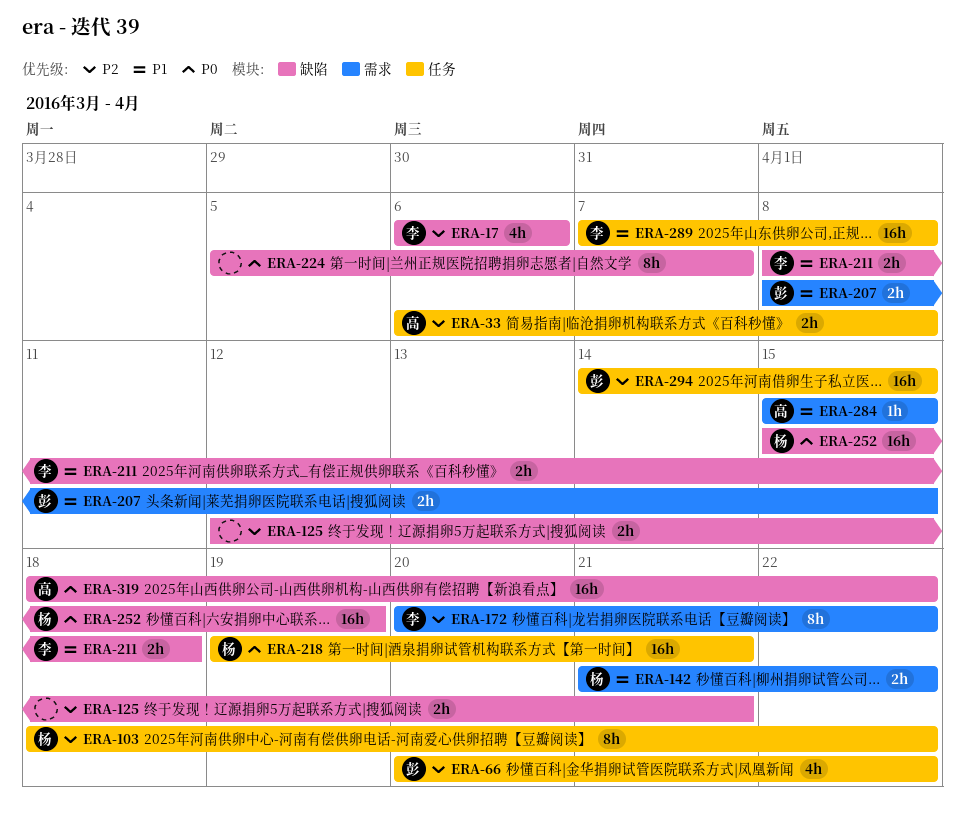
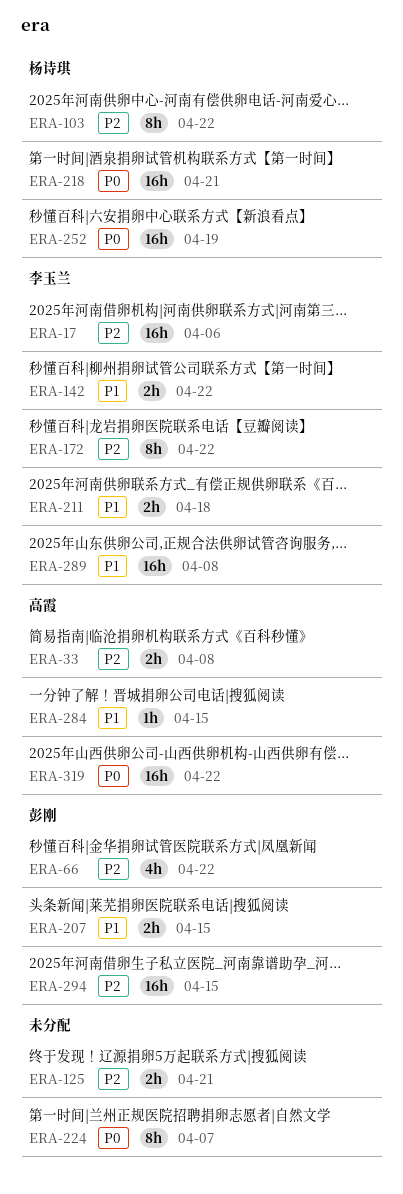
ERA-17, estimate: 4h -> 16h
ERA-142, owner: 杨诗琪 -> 李玉兰

